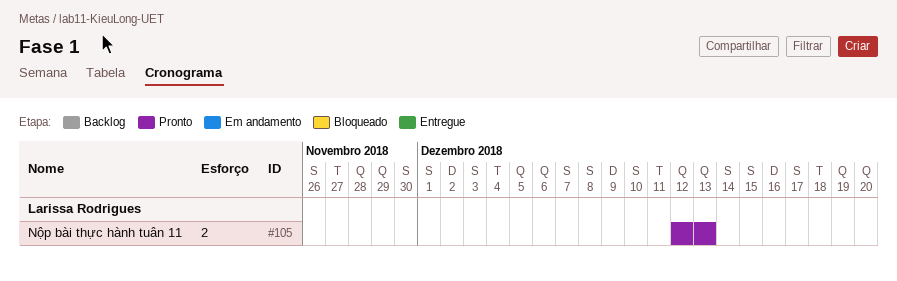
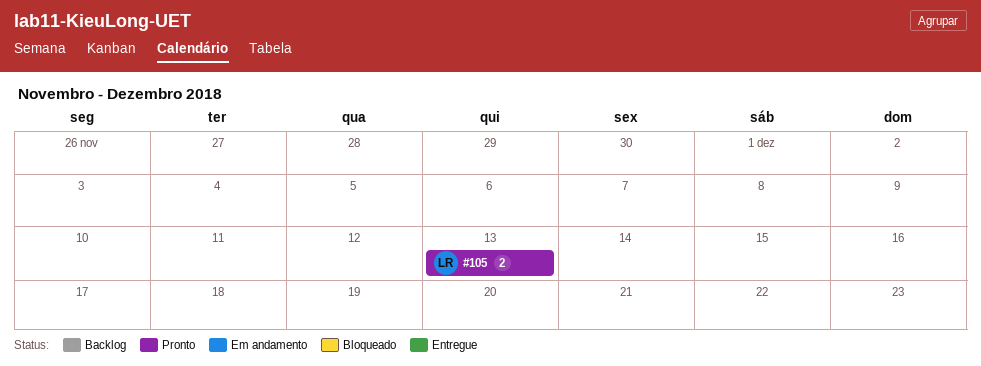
#105, start: Dec 12 -> Dec 13

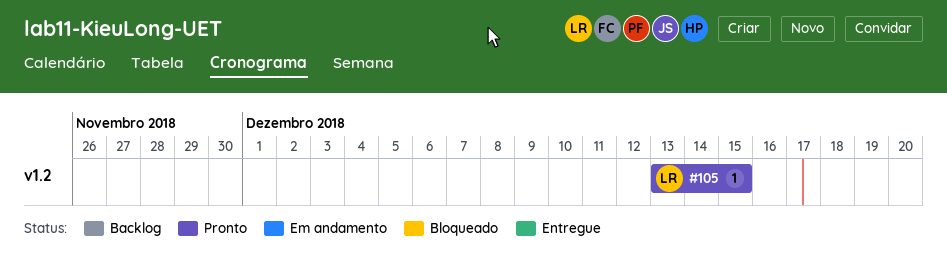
#105, estimate: 2 -> 1
#105, due: Dec 13 -> Dec 15

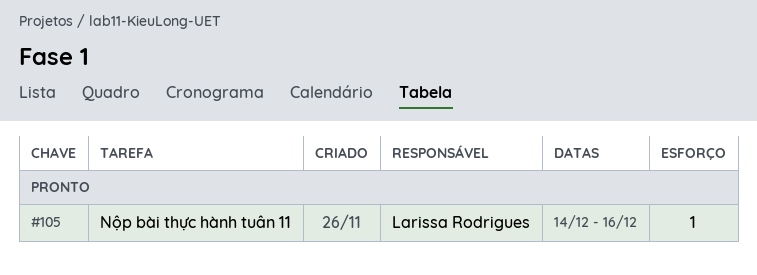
#105, start: Dec 13 -> Dec 14
#105, due: Dec 15 -> Dec 16

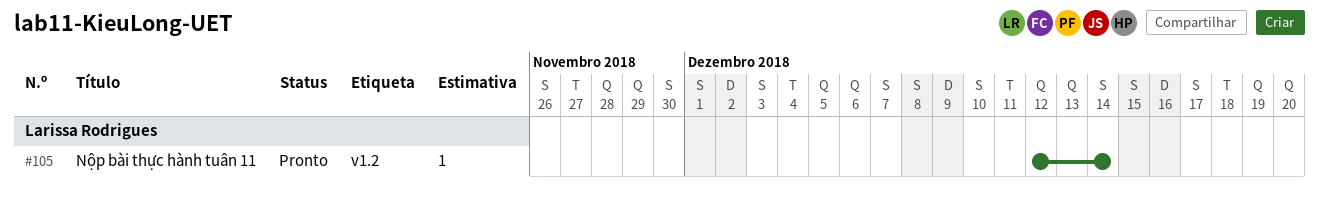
#105, start: Dec 14 -> Dec 12
#105, due: Dec 16 -> Dec 14

